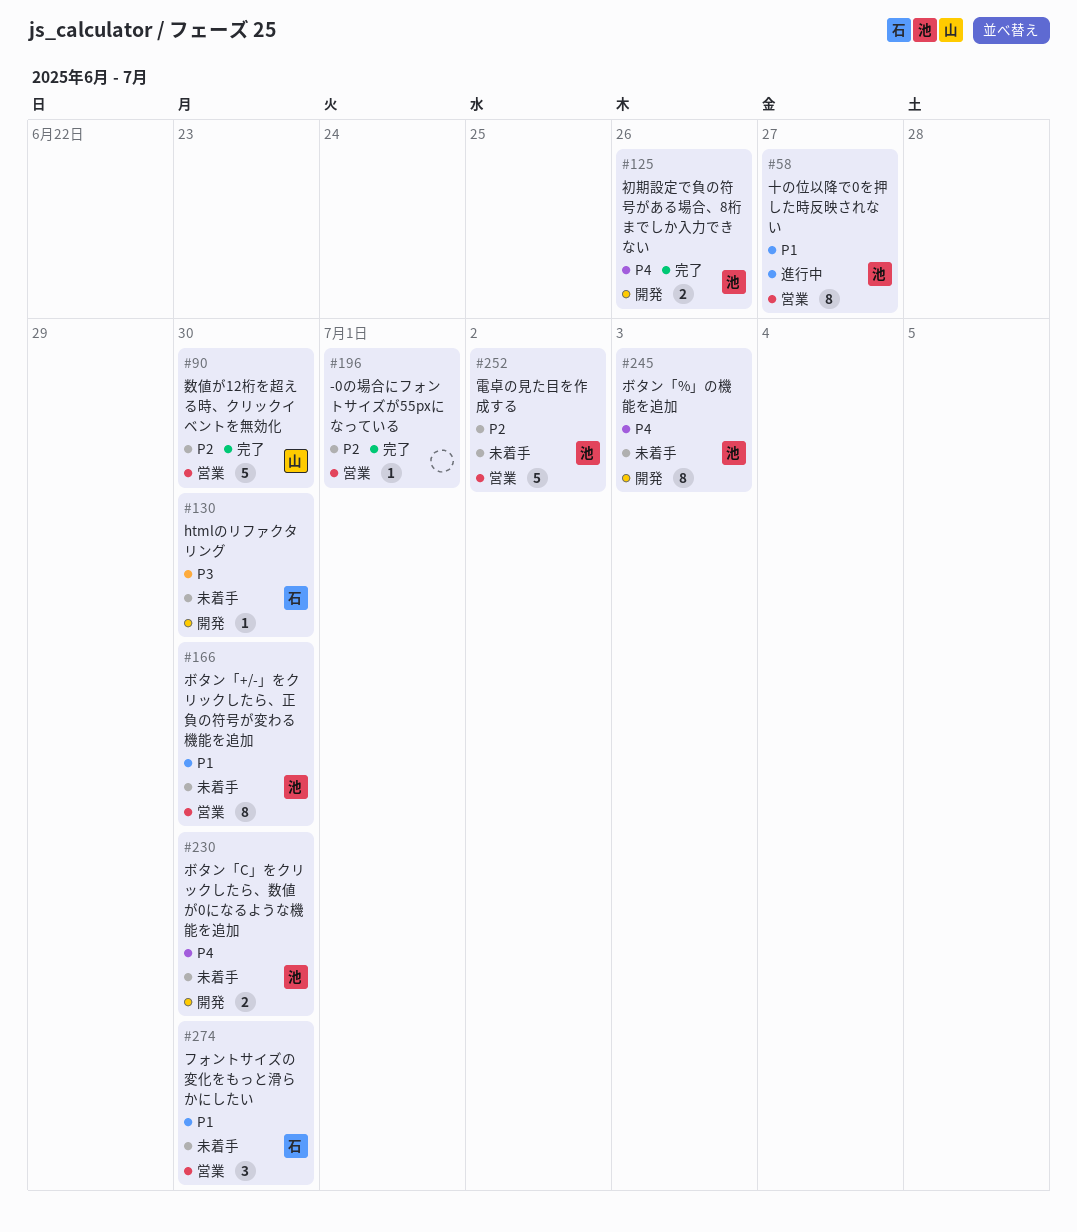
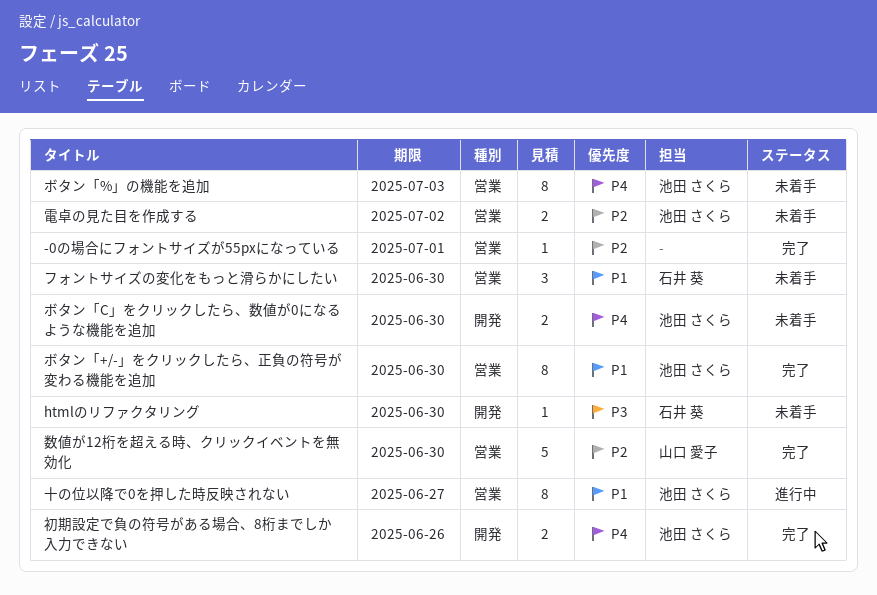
ボタン「%」の機能を追加, label: 開発 -> 営業
ボタン「+/-」をクリックしたら、正負の符号が変わる機能を追加, status: 未着手 -> 完了
電卓の見た目を作成する, estimate: 5 -> 2

